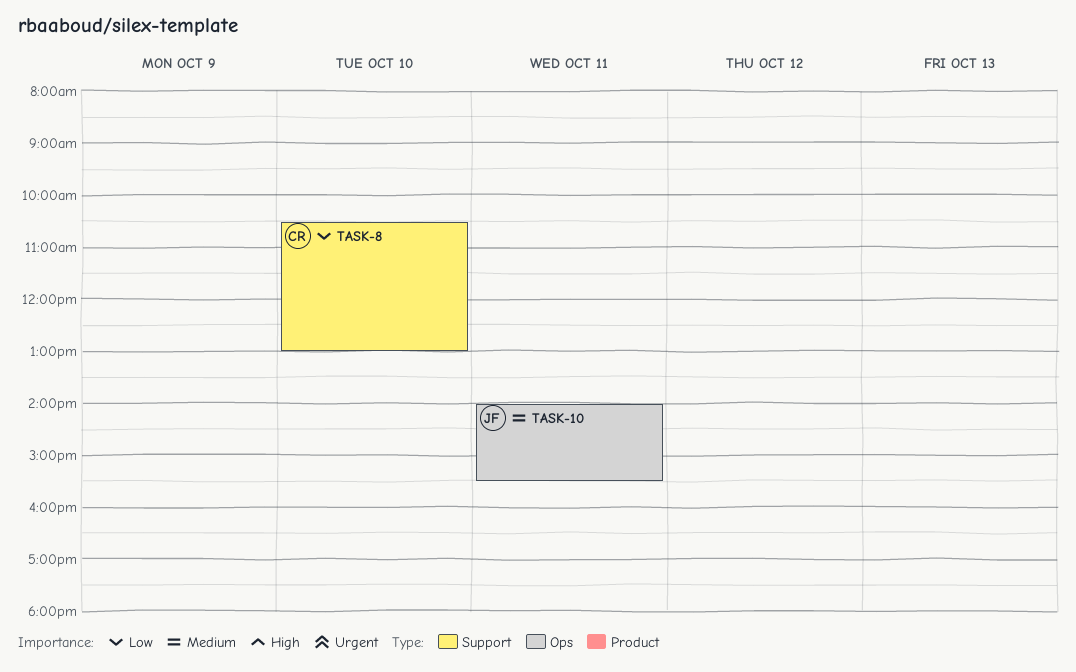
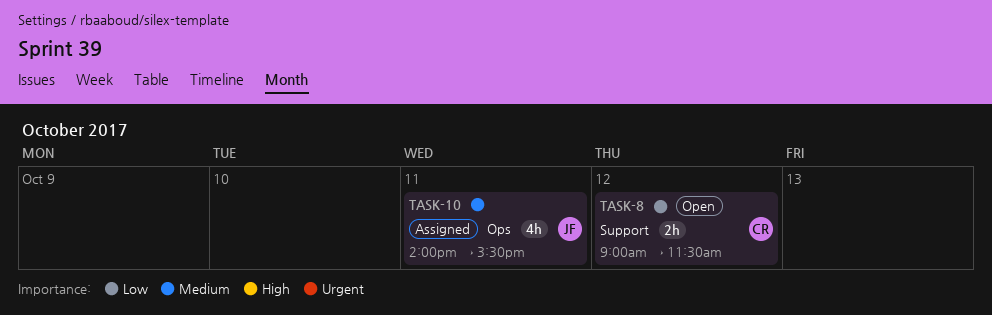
TASK-8, day: Oct 10 -> Oct 12
TASK-8, begins: 10:30 -> 09:00
TASK-8, ends: 13:00 -> 11:30

